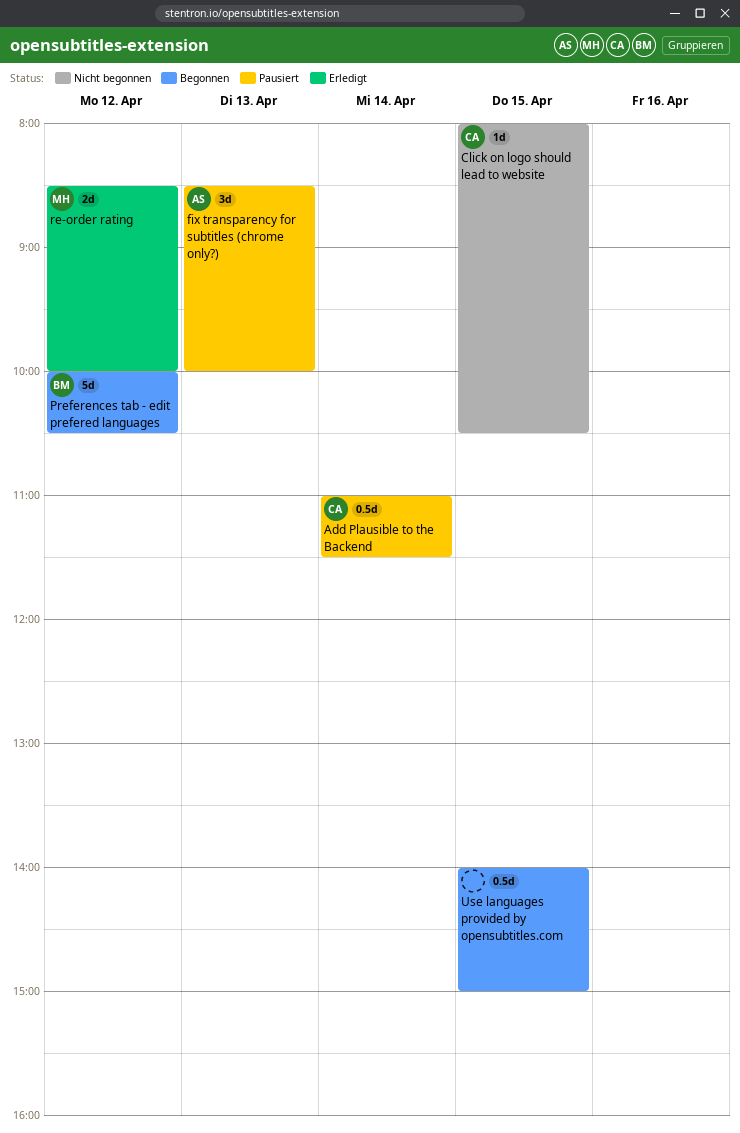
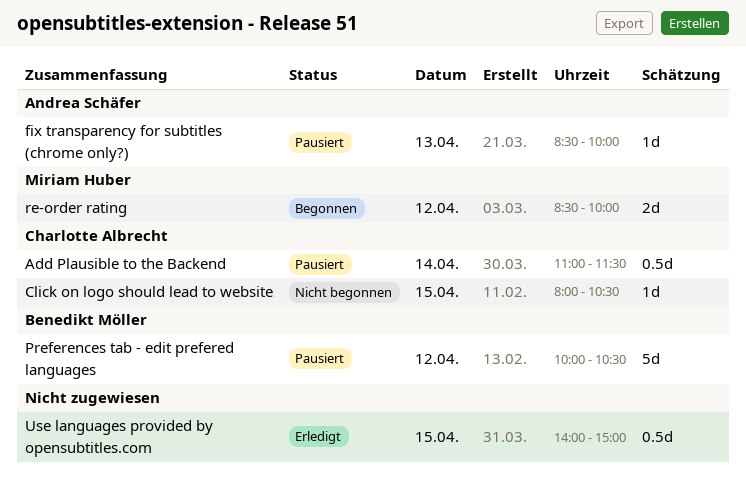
fix transparency for subtitles (chrome only?), estimate: 3d -> 1d
Preferences tab - edit prefered languages, status: Begonnen -> Pausiert
re-order rating, status: Erledigt -> Begonnen
Use languages provided by opensubtitles.com, status: Begonnen -> Erledigt

